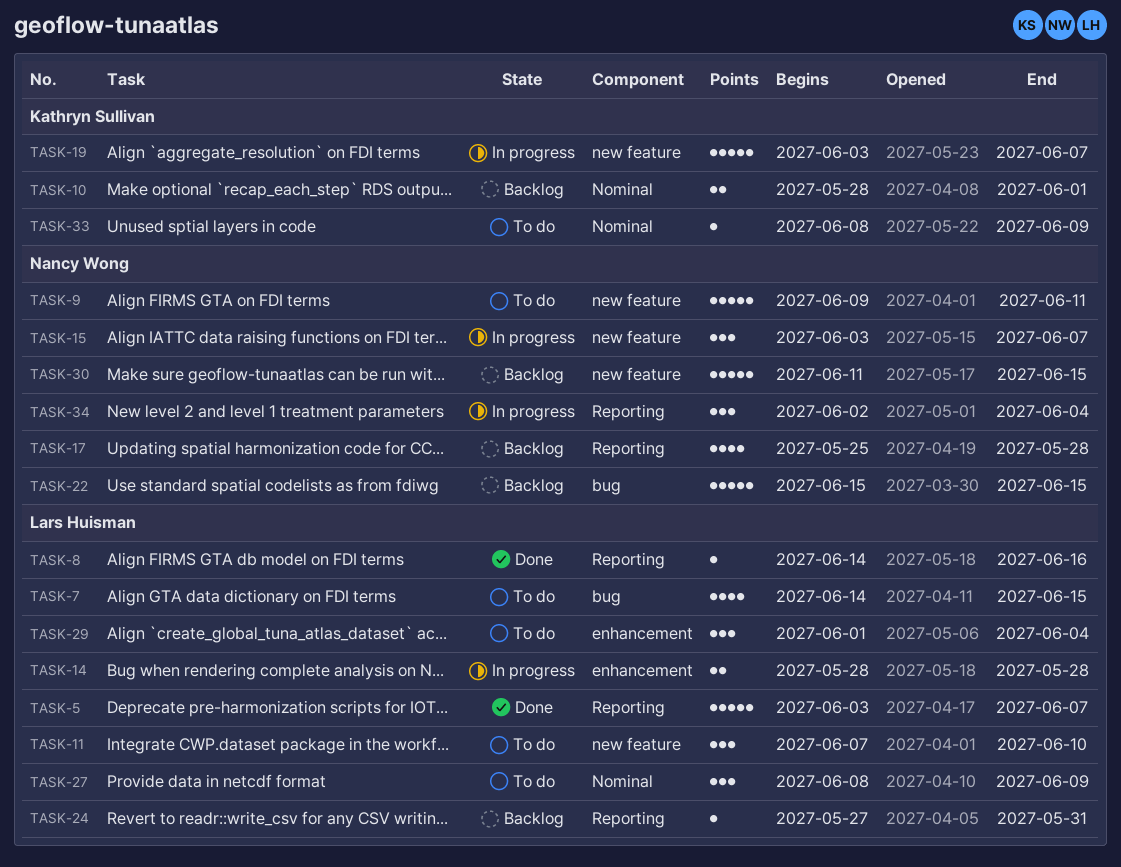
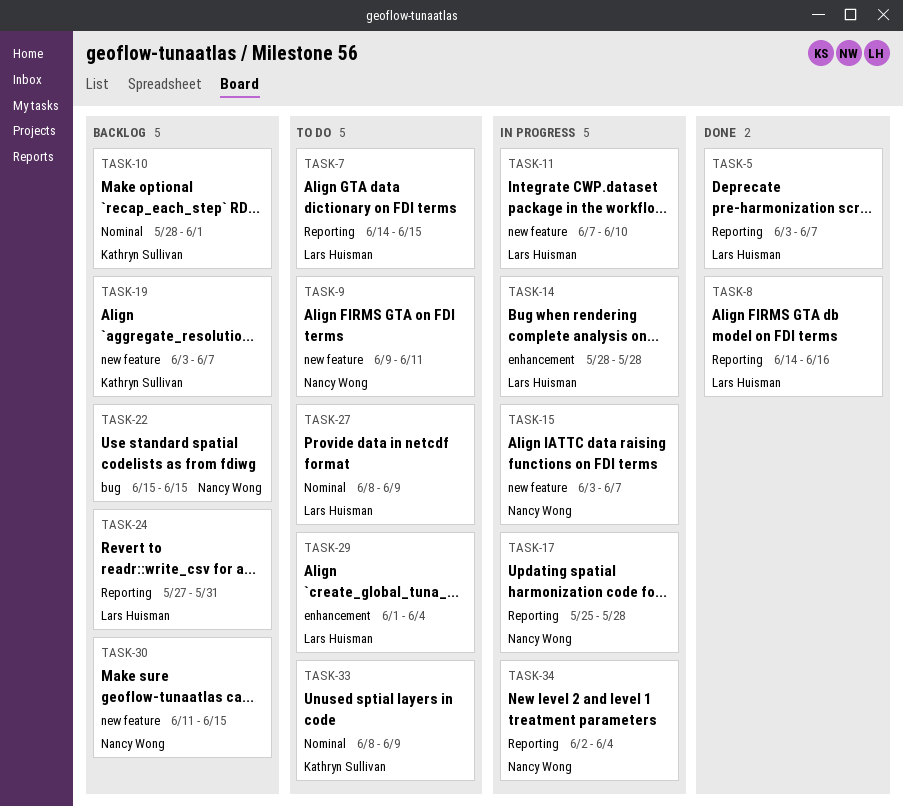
TASK-7, label: bug -> Reporting
TASK-11, status: To do -> In progress
TASK-17, status: Backlog -> In progress
TASK-19, status: In progress -> Backlog

